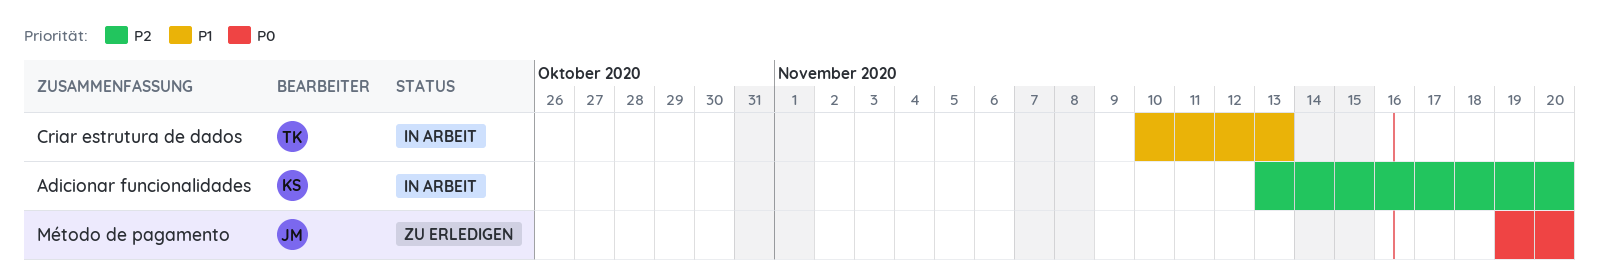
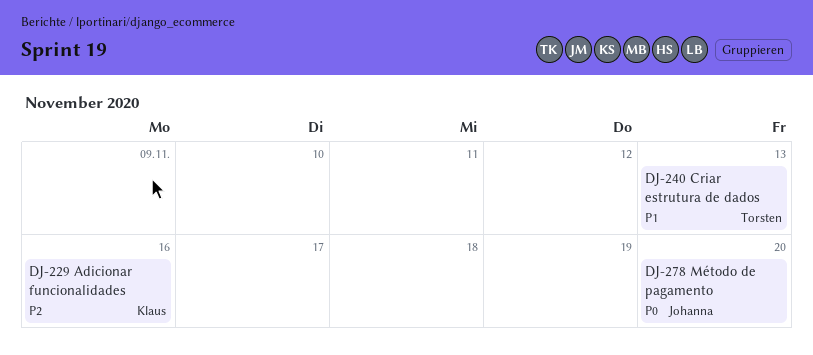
Adicionar funcionalidades, due: Nov 20 -> Nov 16

